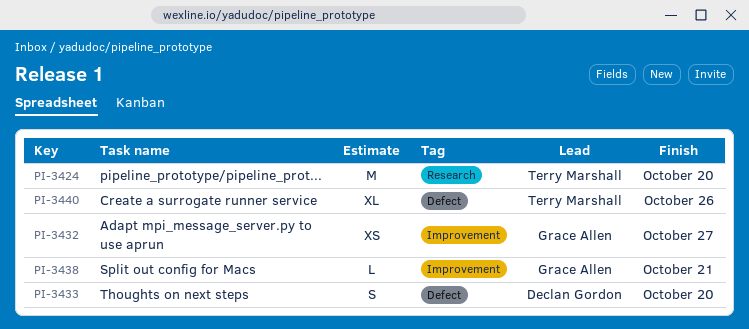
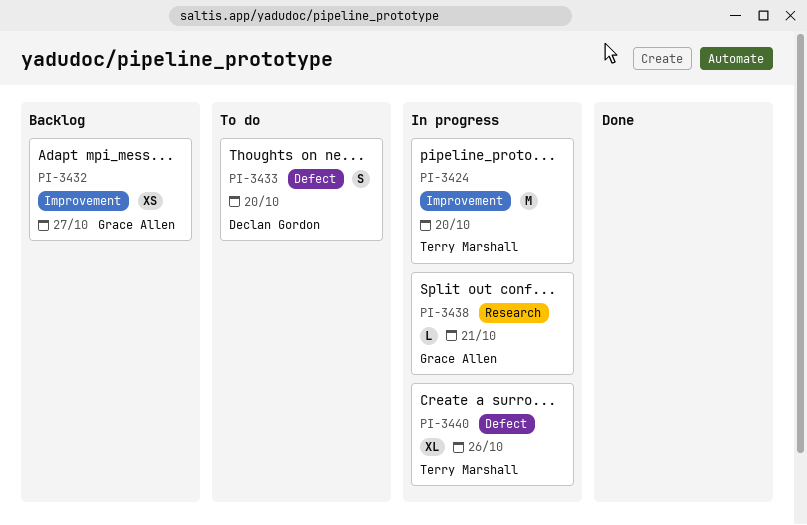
PI-3424, label: Research -> Improvement
PI-3438, label: Improvement -> Research

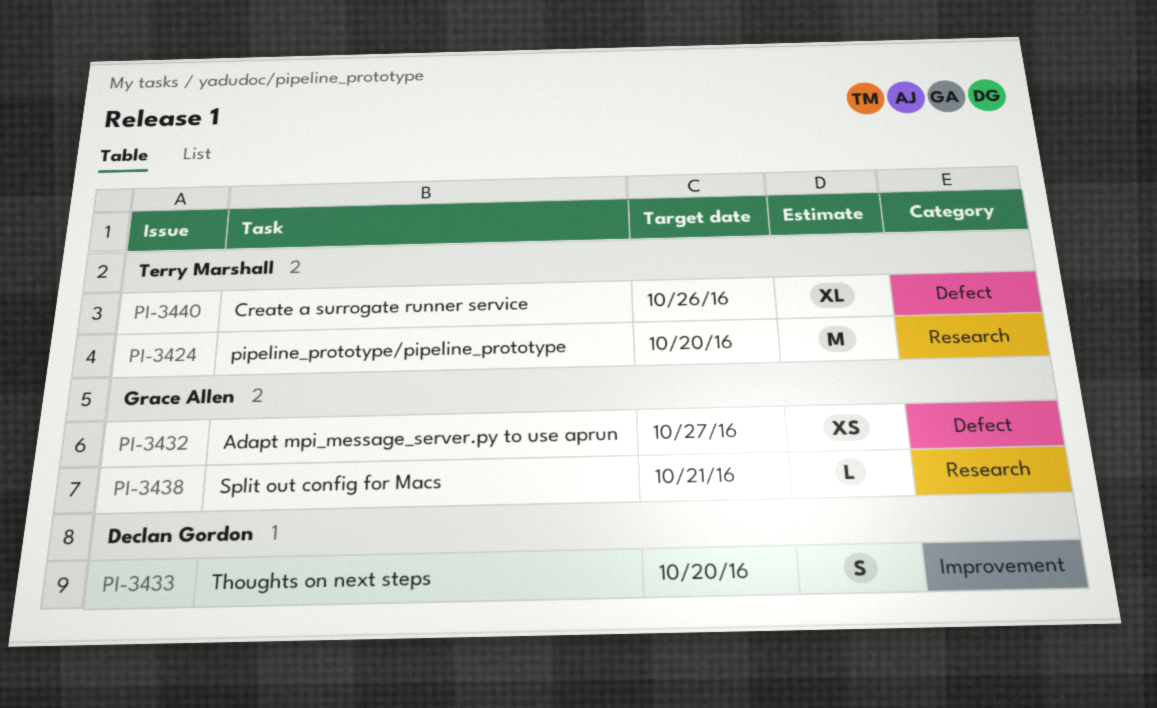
PI-3424, label: Improvement -> Research
PI-3432, label: Improvement -> Defect
PI-3433, label: Defect -> Improvement

